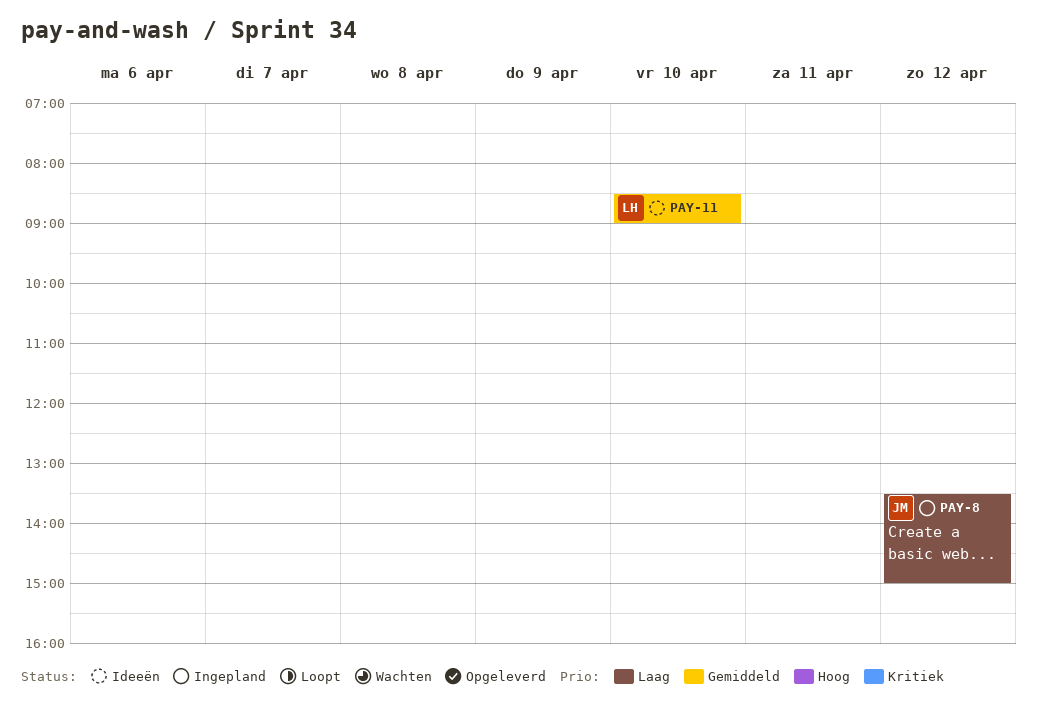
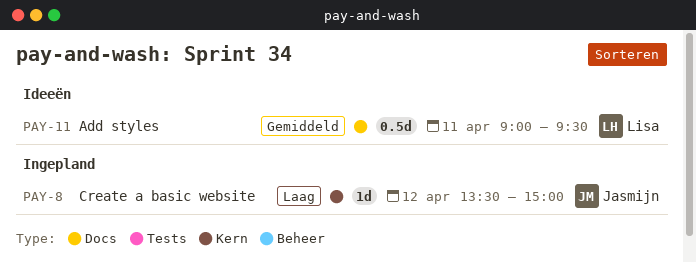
PAY-11, day: Apr 10 -> Apr 11
PAY-11, begins: 08:30 -> 09:00
PAY-11, ends: 09:00 -> 09:30

